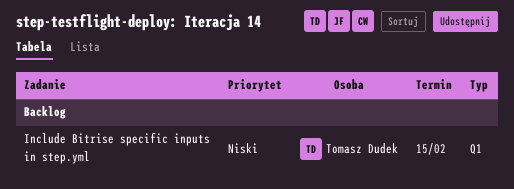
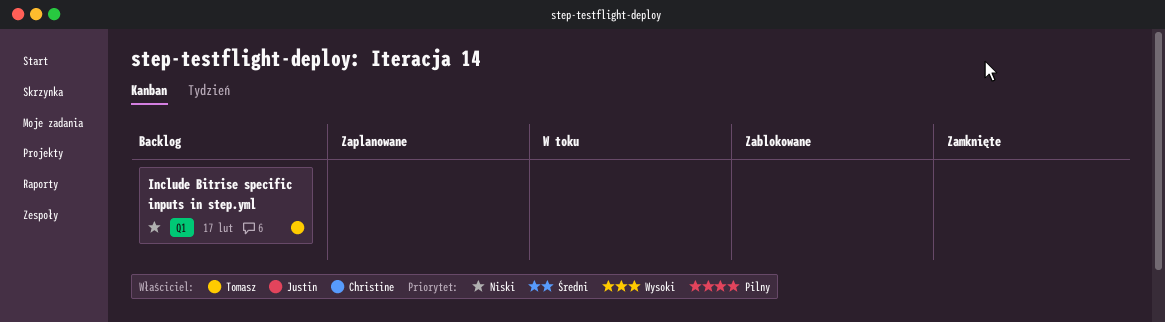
Include Bitrise specific inputs in step.yml, due: Feb 15 -> Feb 17

